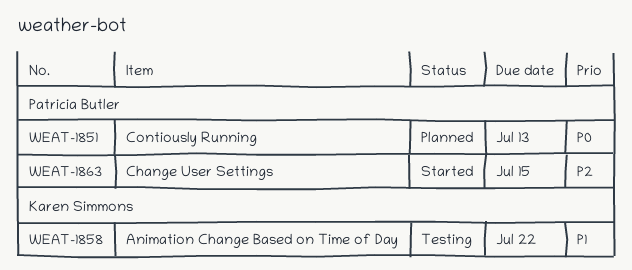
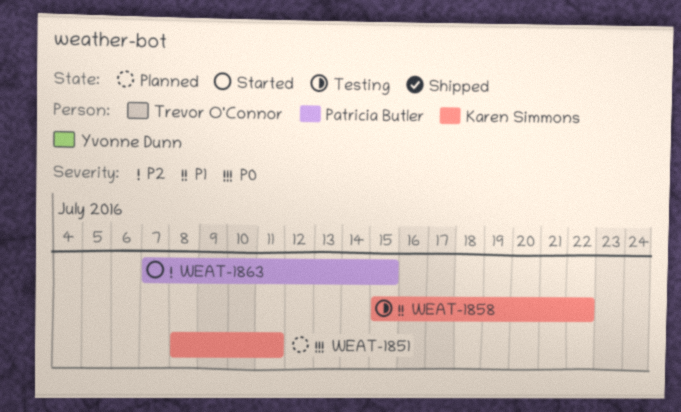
WEAT-1851, owner: Patricia Butler -> Karen Simmons
WEAT-1851, due: Jul 13 -> Jul 11

